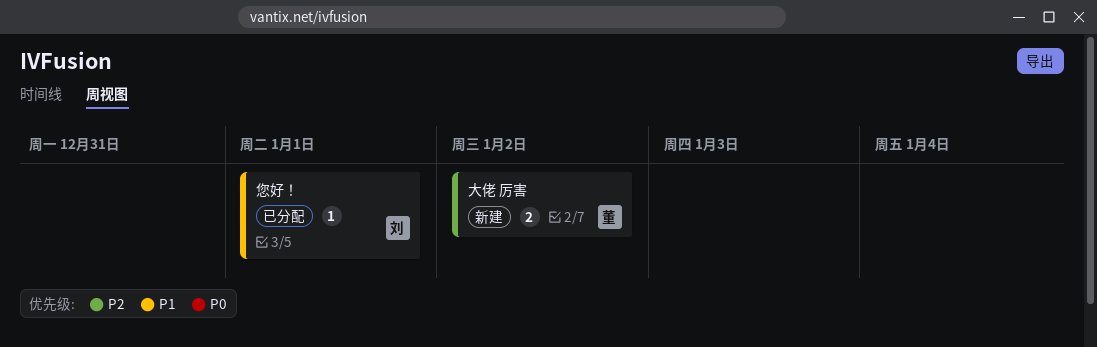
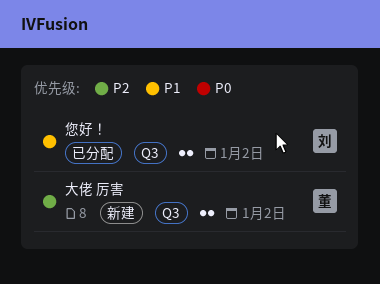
您好！, estimate: 1 -> 2
您好！, due: Jan 1 -> Jan 2

